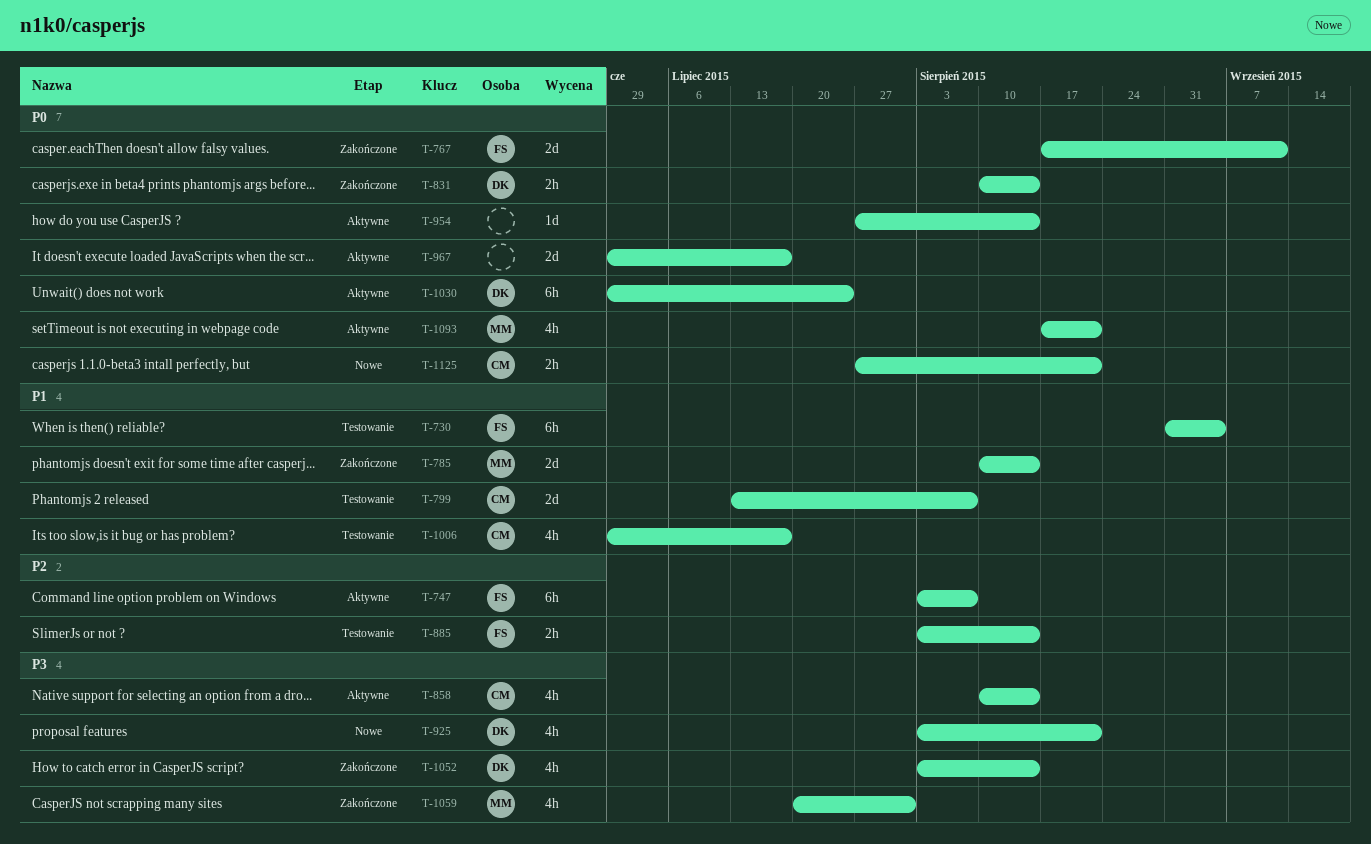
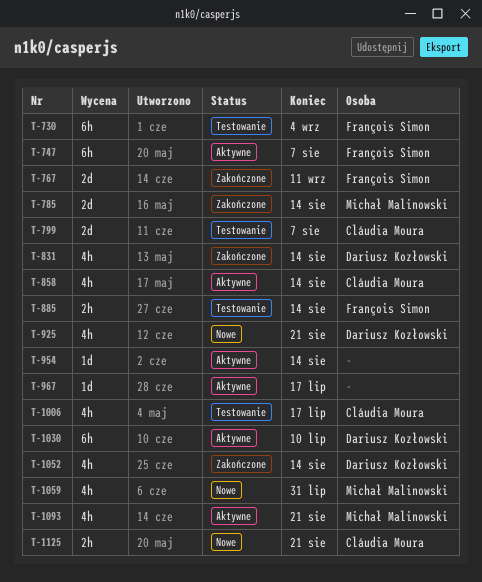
T-831, estimate: 2h -> 4h
T-967, estimate: 2d -> 1d
T-1030, due: Jul 24 -> Jul 10
T-1059, status: Zakończone -> Nowe

